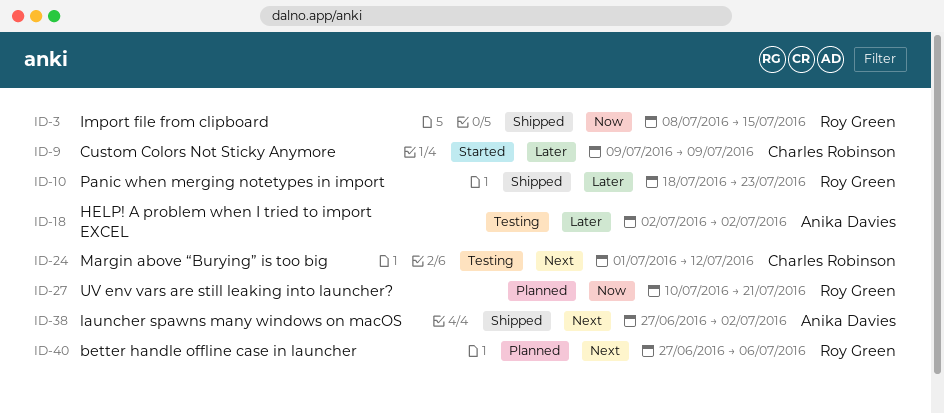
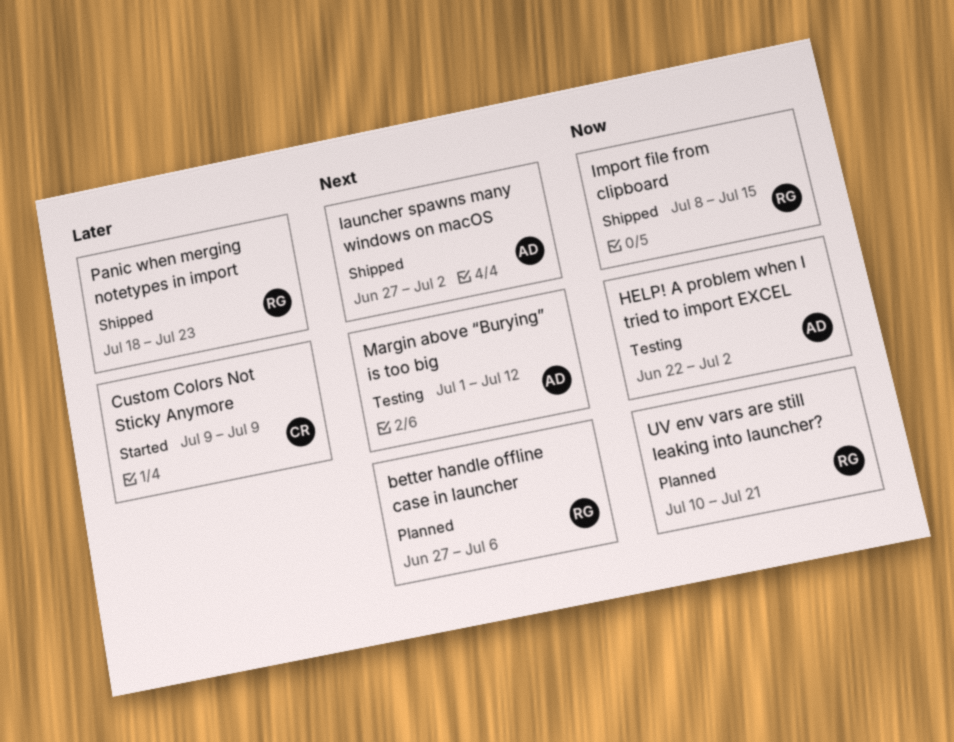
HELP! A problem when I tried to import EXCEL, priority: Later -> Now
HELP! A problem when I tried to import EXCEL, start: Jul 2 -> Jun 22
Margin above “Burying” is too big, owner: Charles Robinson -> Anika Davies

